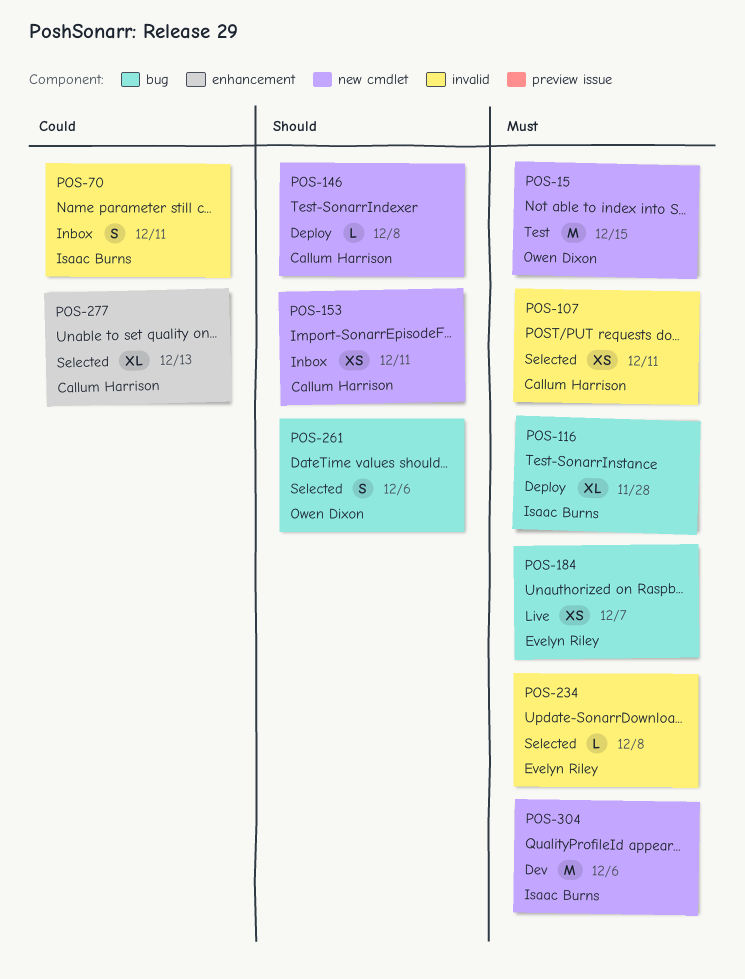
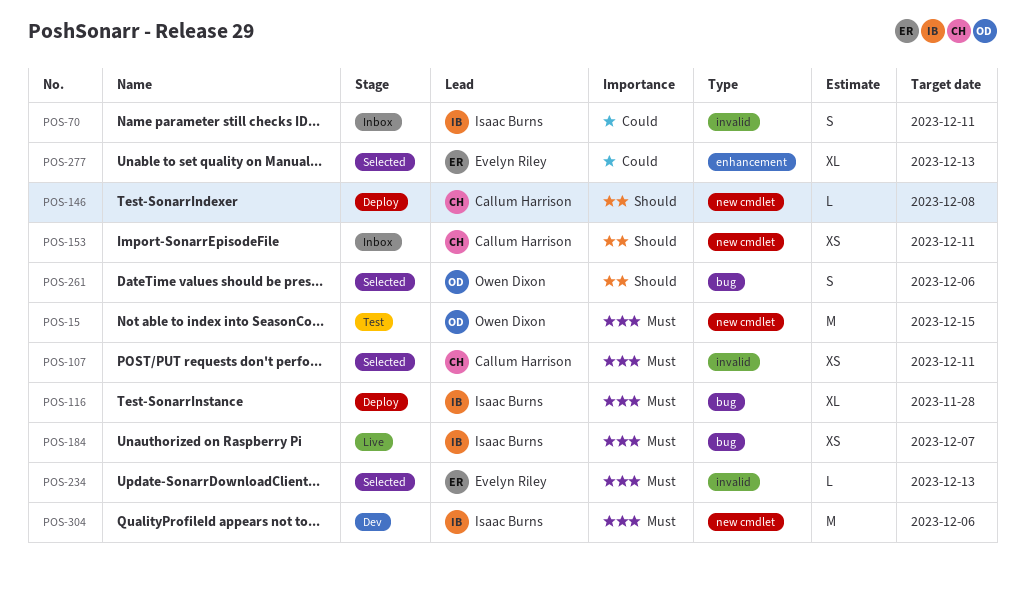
POS-184, owner: Evelyn Riley -> Isaac Burns
POS-234, due: Dec 8 -> Dec 13
POS-277, owner: Callum Harrison -> Evelyn Riley

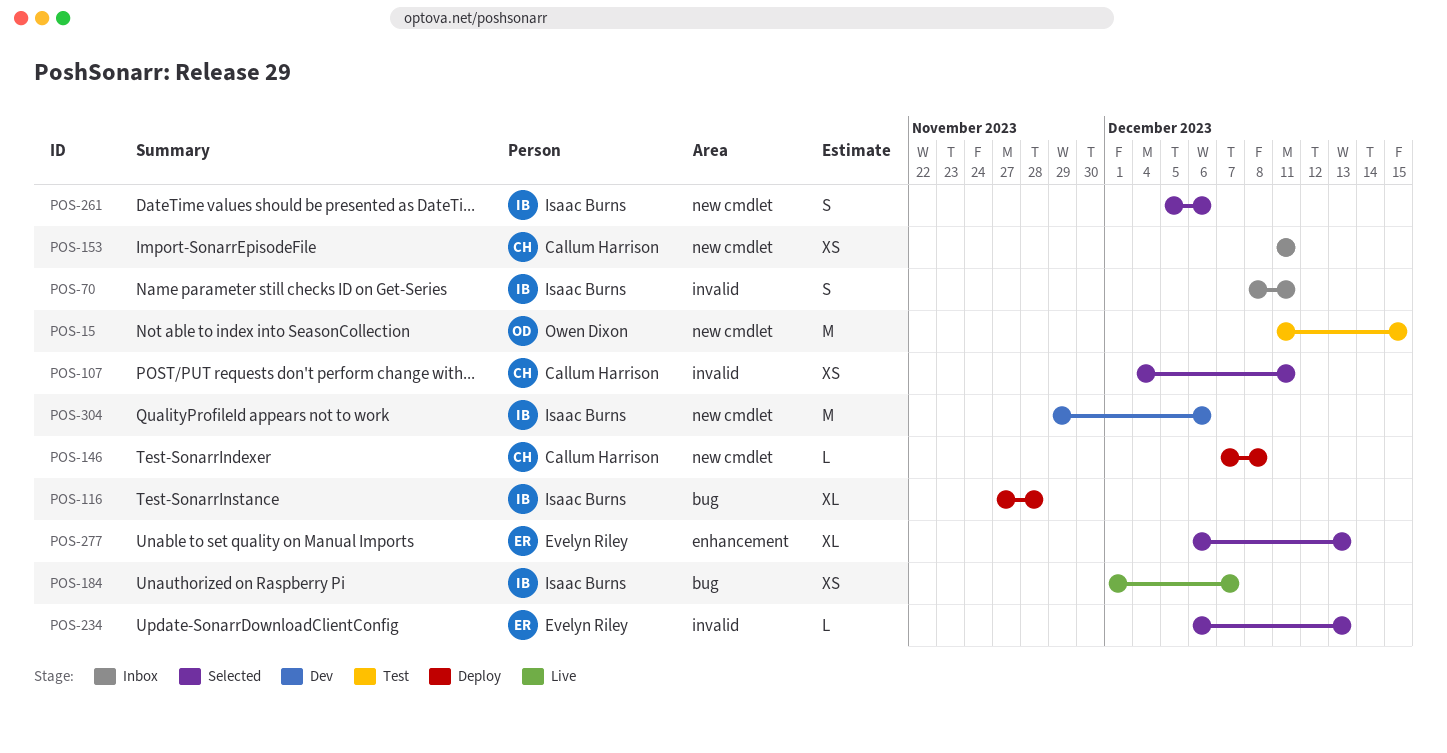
POS-261, owner: Owen Dixon -> Isaac Burns
POS-261, label: bug -> new cmdlet

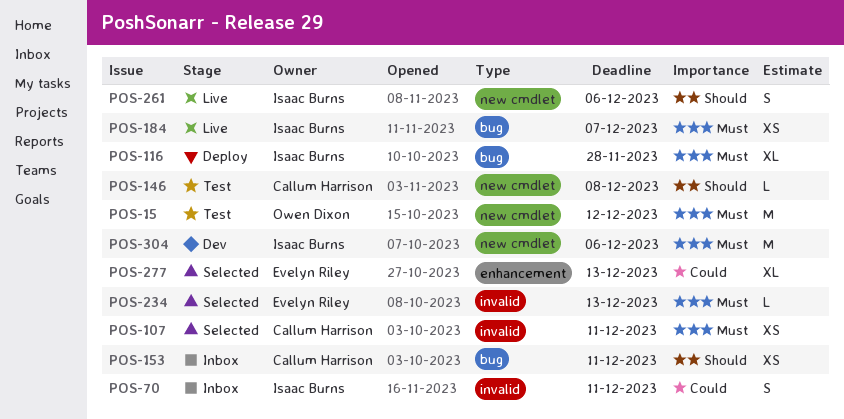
POS-15, due: Dec 15 -> Dec 12
POS-146, status: Deploy -> Test
POS-153, label: new cmdlet -> bug
POS-261, status: Selected -> Live

